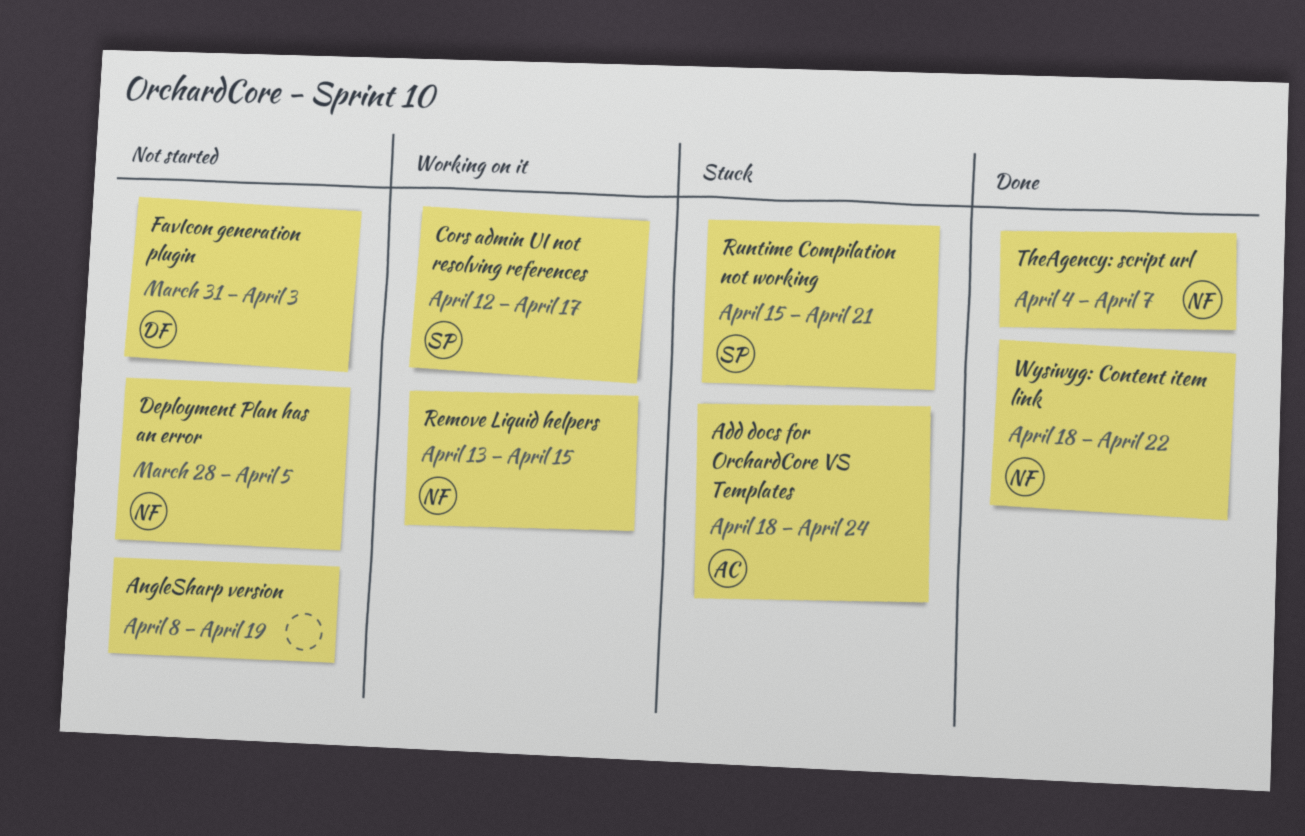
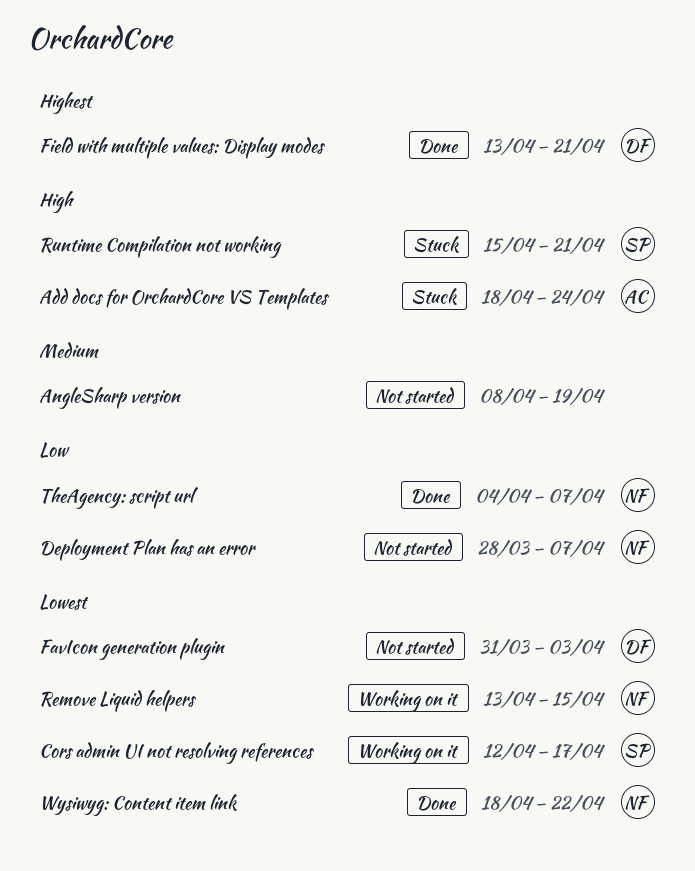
Deployment Plan has an error, due: Apr 5 -> Apr 7
Field with multiple values: Display modes: none -> present

